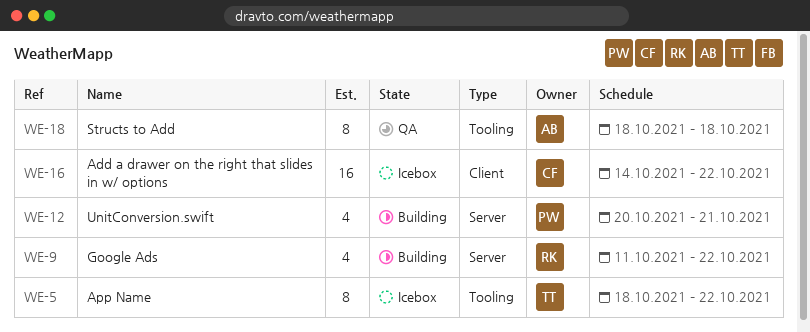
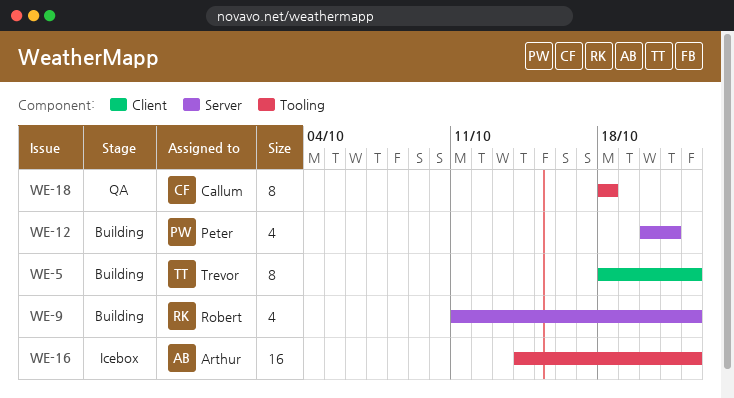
WE-5, status: Icebox -> Building
WE-5, label: Tooling -> Client
WE-16, owner: Callum -> Arthur
WE-16, label: Client -> Tooling
WE-18, owner: Arthur -> Callum

